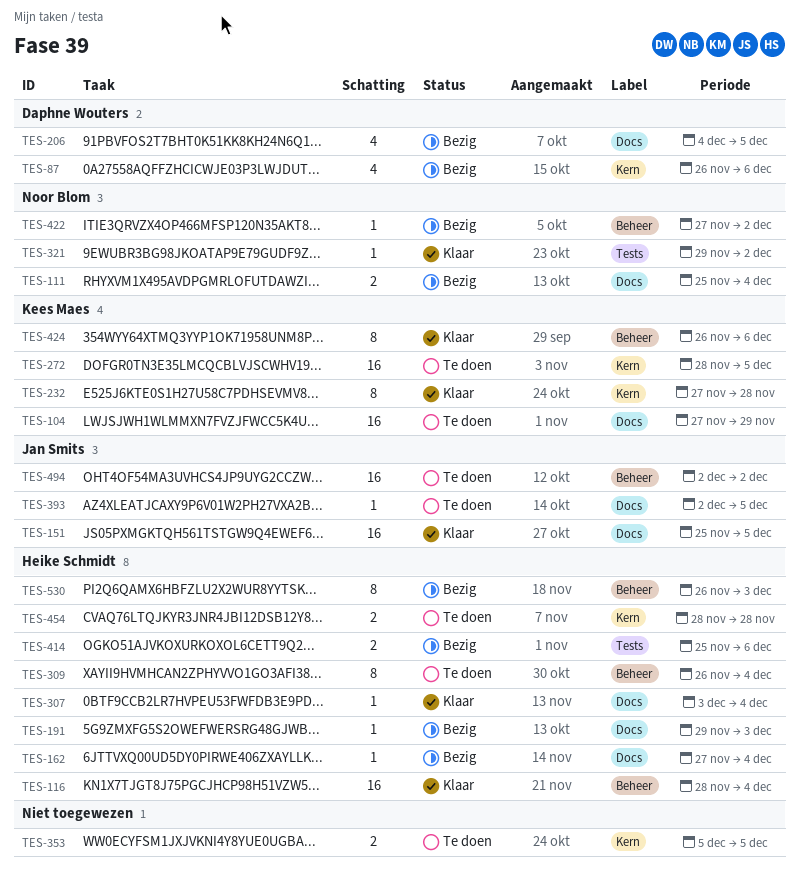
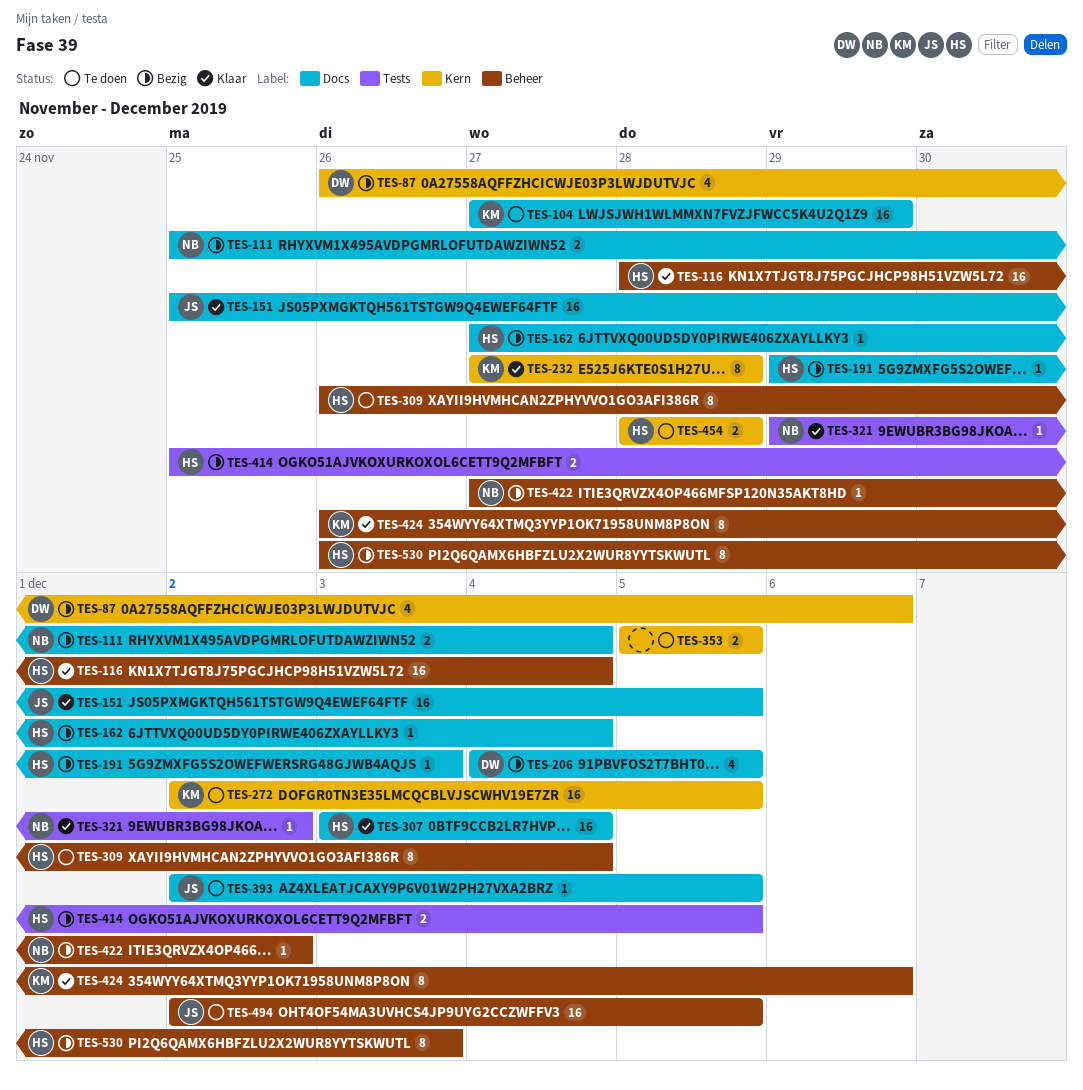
TES-272, start: Nov 28 -> Dec 2
TES-307, estimate: 1 -> 16
TES-414, due: Dec 6 -> Dec 5
TES-494, due: Dec 2 -> Dec 5

